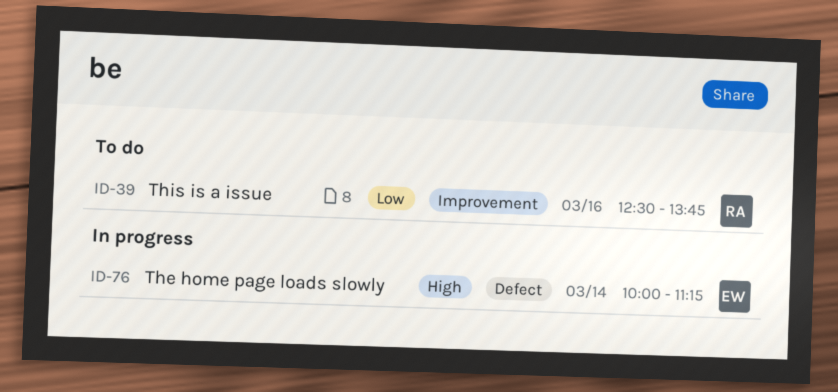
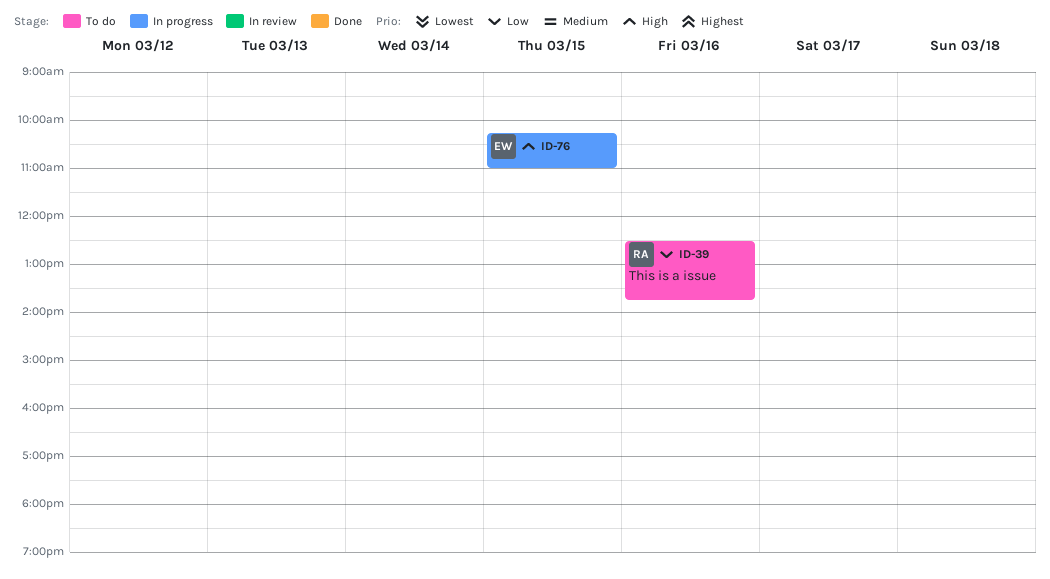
ID-76, day: Mar 14 -> Mar 15
ID-76, begins: 10:00 -> 10:15
ID-76, ends: 11:15 -> 11:00

